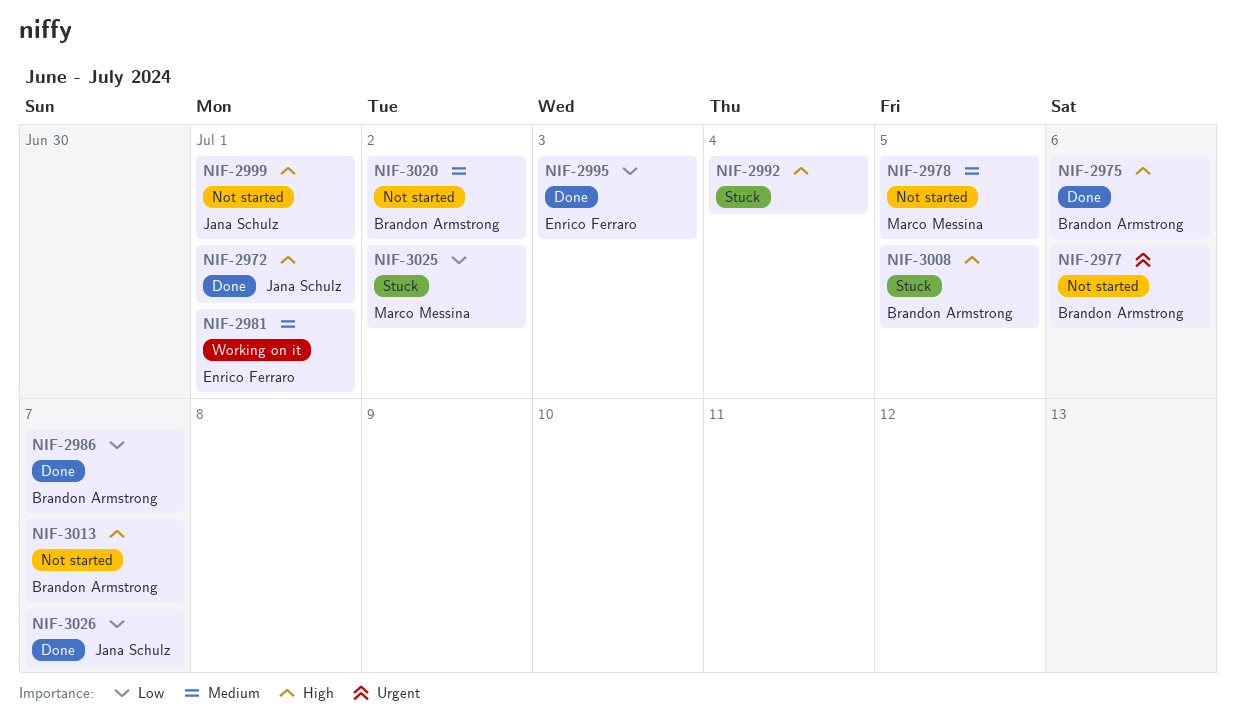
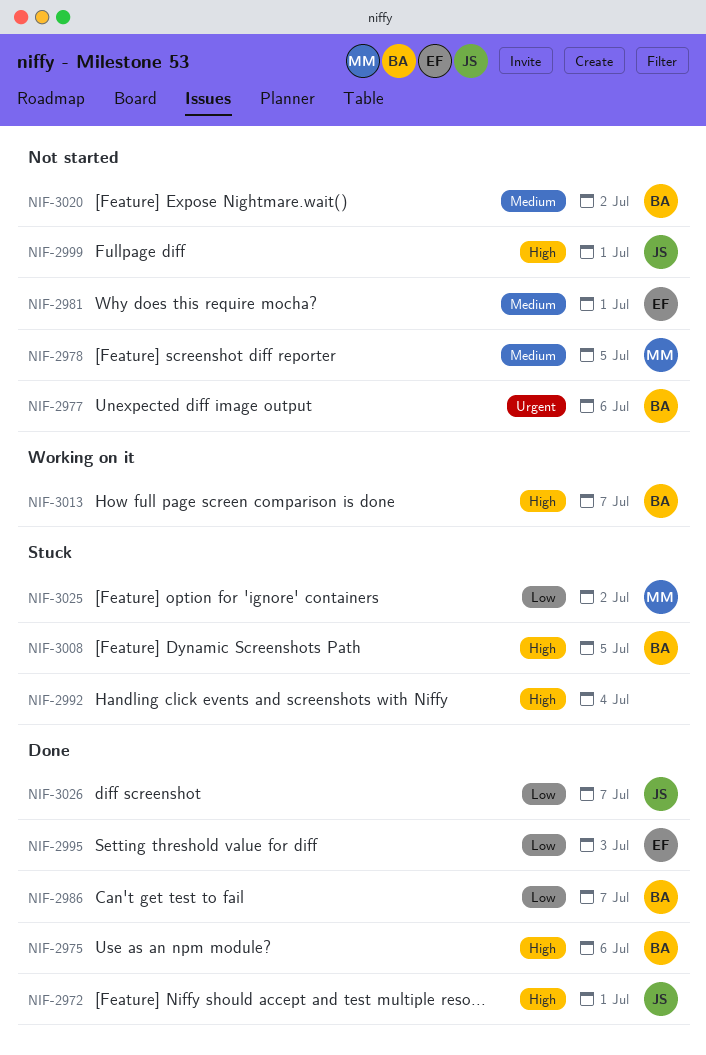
NIF-2981, status: Working on it -> Not started
NIF-3013, status: Not started -> Working on it

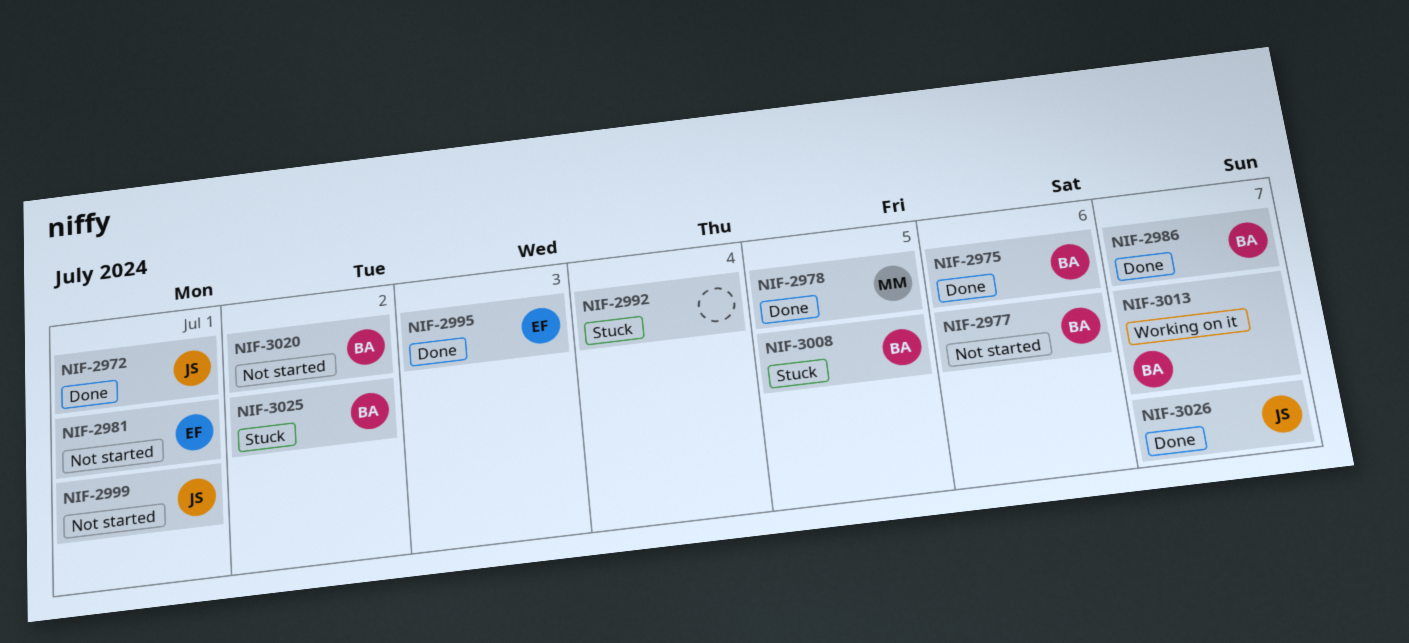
NIF-2978, status: Not started -> Done
NIF-3025, owner: MM -> BA

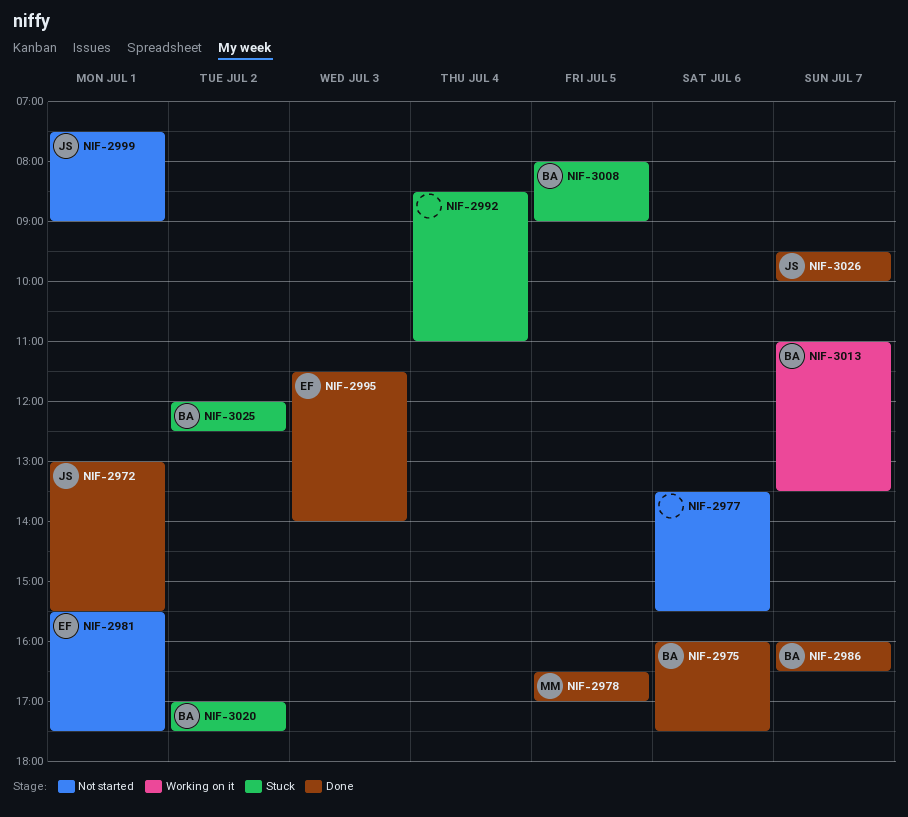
NIF-2977, owner: BA -> none
NIF-3020, status: Not started -> Stuck

